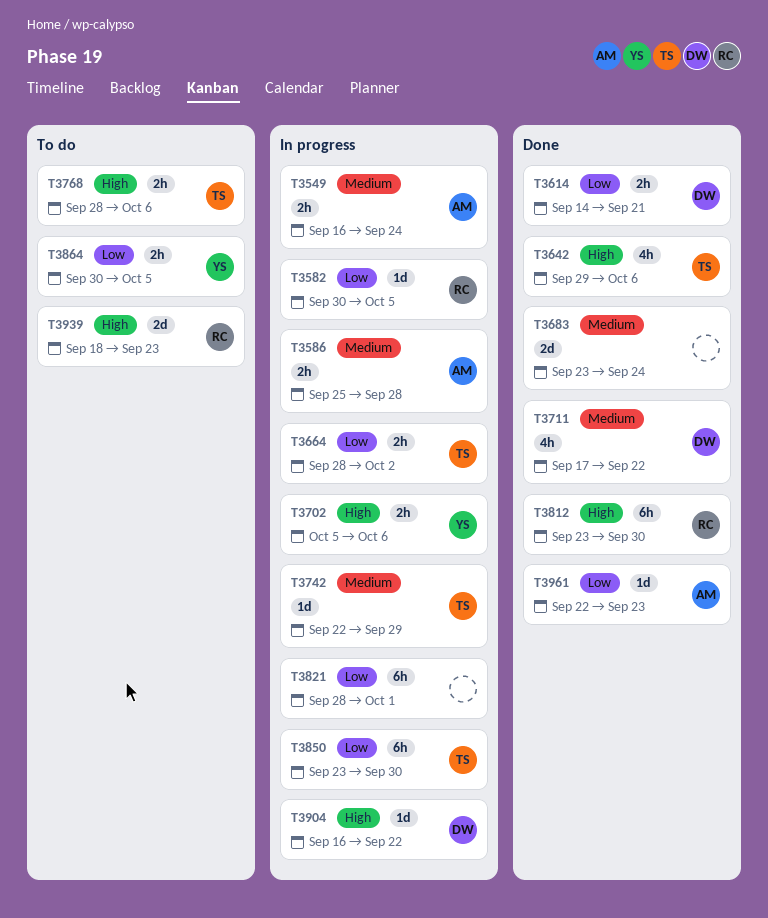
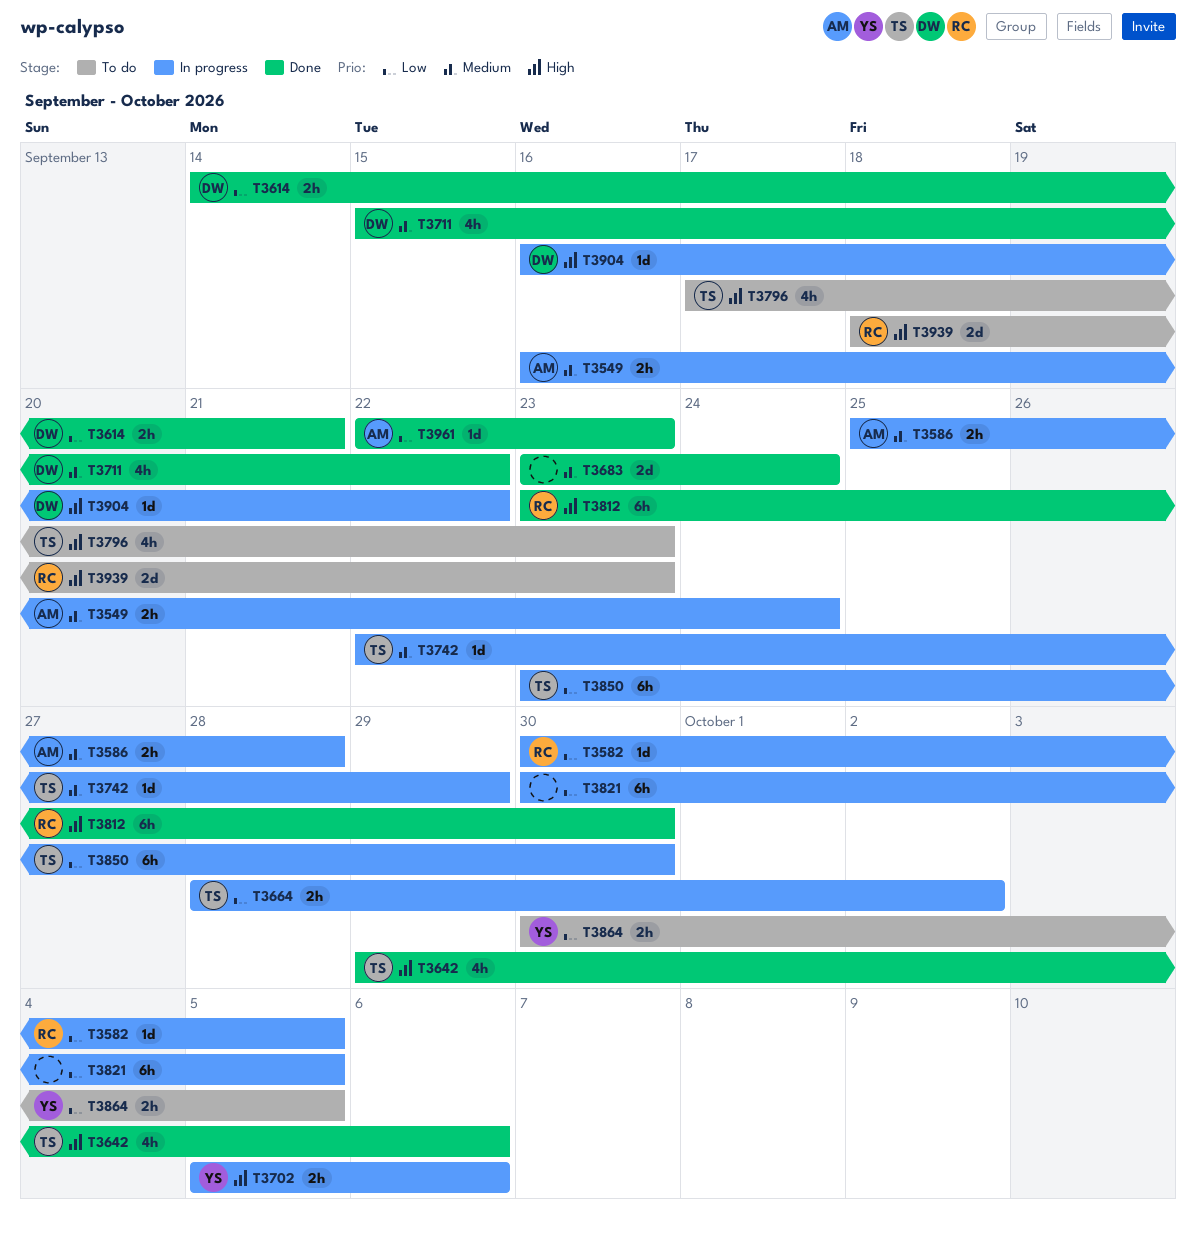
T3711, start: Sep 17 -> Sep 15
T3768: present -> none
T3796: none -> present
T3821, start: Sep 28 -> Sep 30
T3821, due: Oct 1 -> Oct 5

